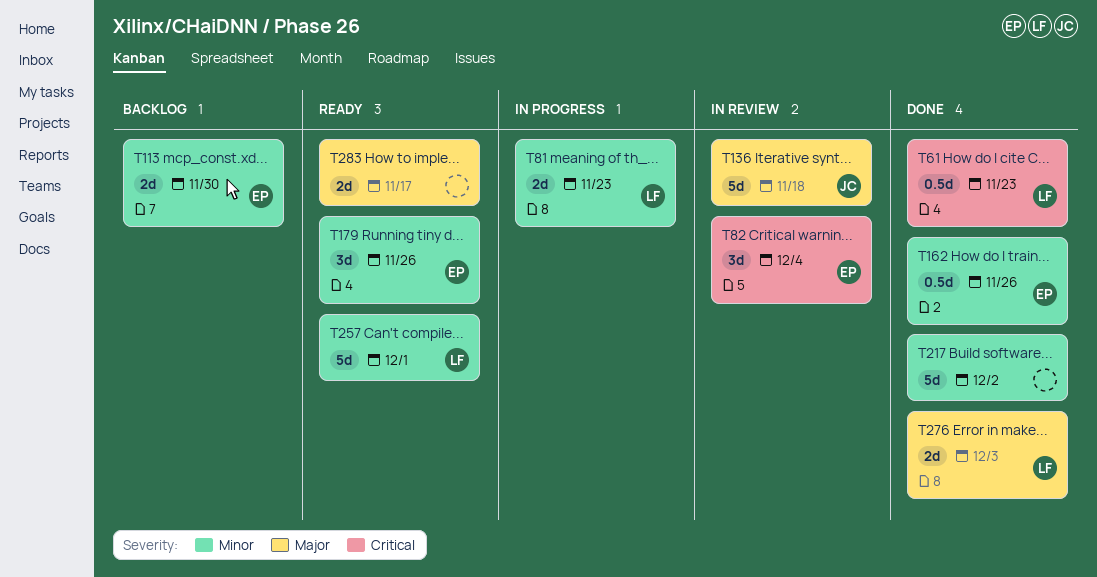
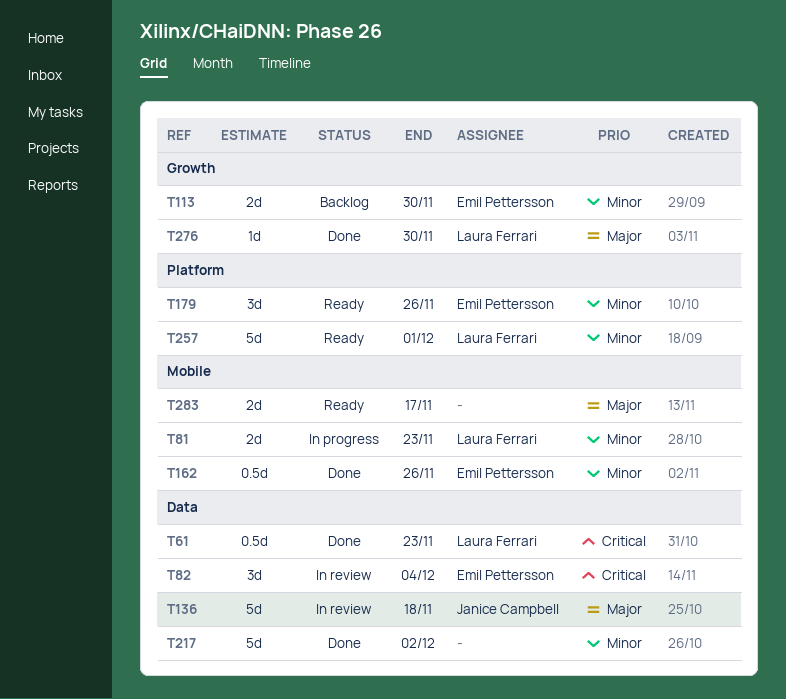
T276, estimate: 2d -> 1d
T276, due: Dec 3 -> Nov 30

